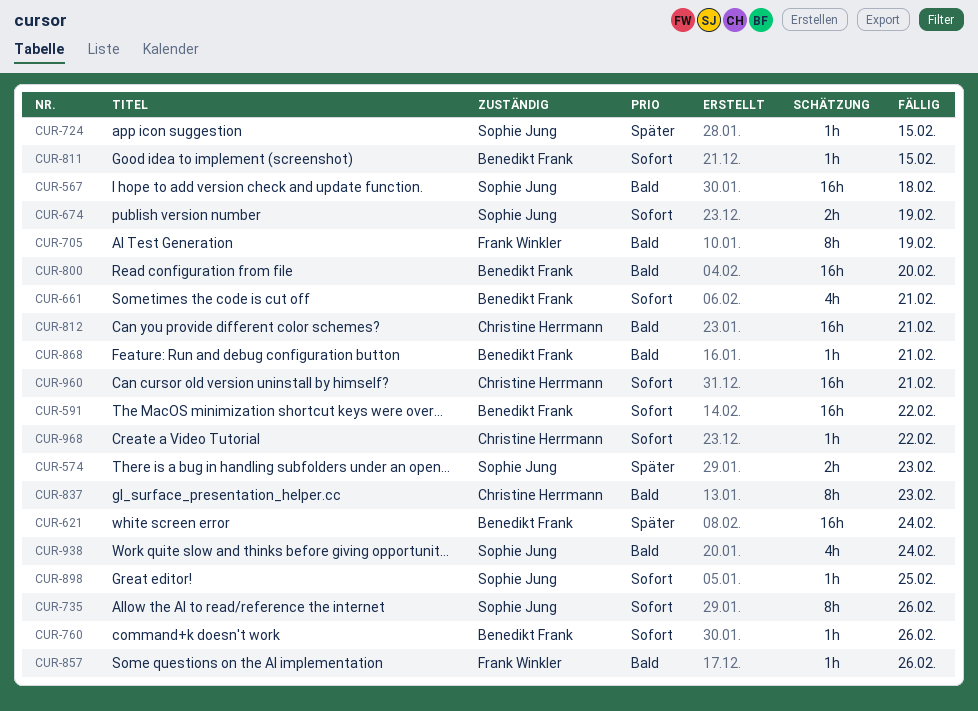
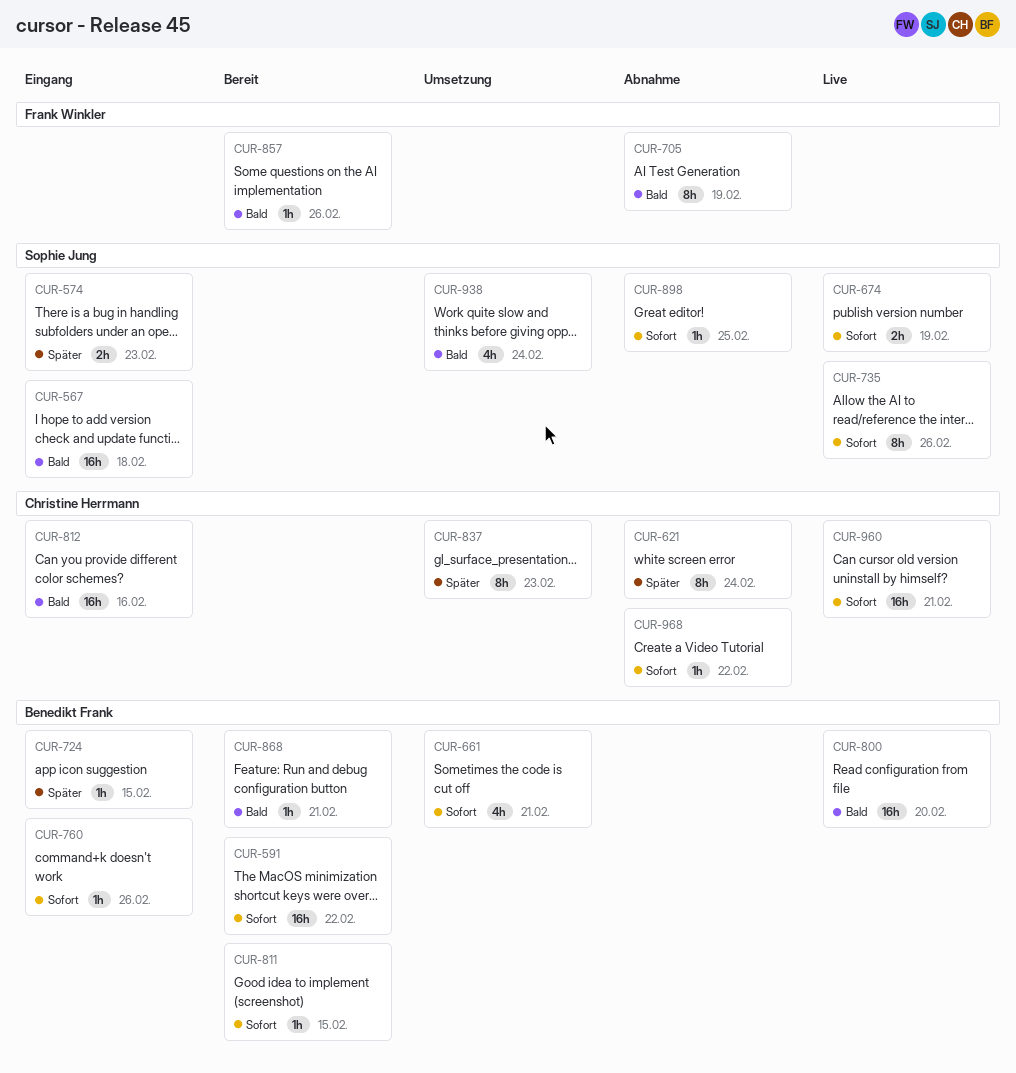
CUR-621, owner: Benedikt Frank -> Christine Herrmann
CUR-621, estimate: 16h -> 8h
CUR-724, owner: Sophie Jung -> Benedikt Frank
CUR-812, due: Feb 21 -> Feb 16
CUR-837, priority: Bald -> Später

